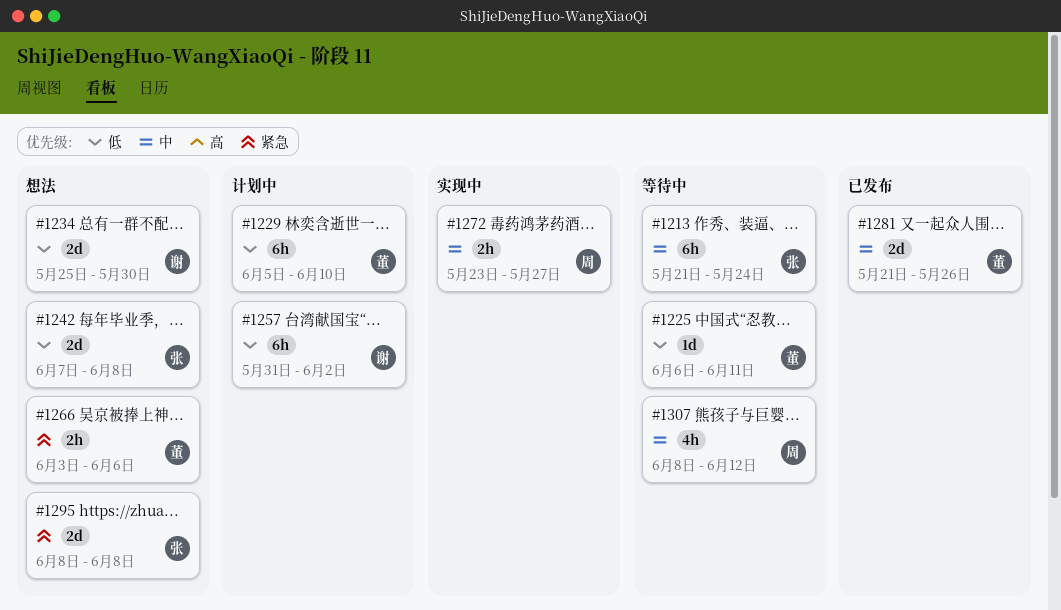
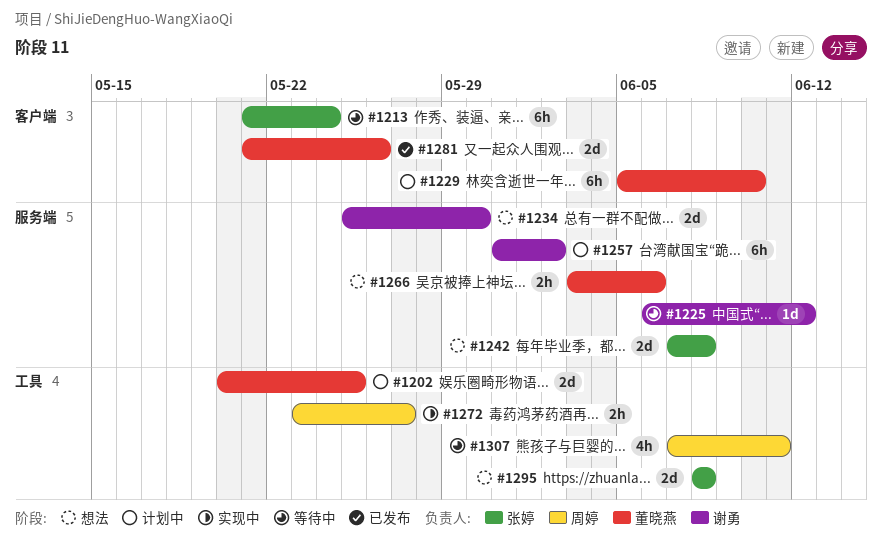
#1202: none -> present
#1225, owner: 董晓燕 -> 谢勇
#1225, due: Jun 11 -> Jun 12
#1307, start: Jun 8 -> Jun 7
#1307, due: Jun 12 -> Jun 11

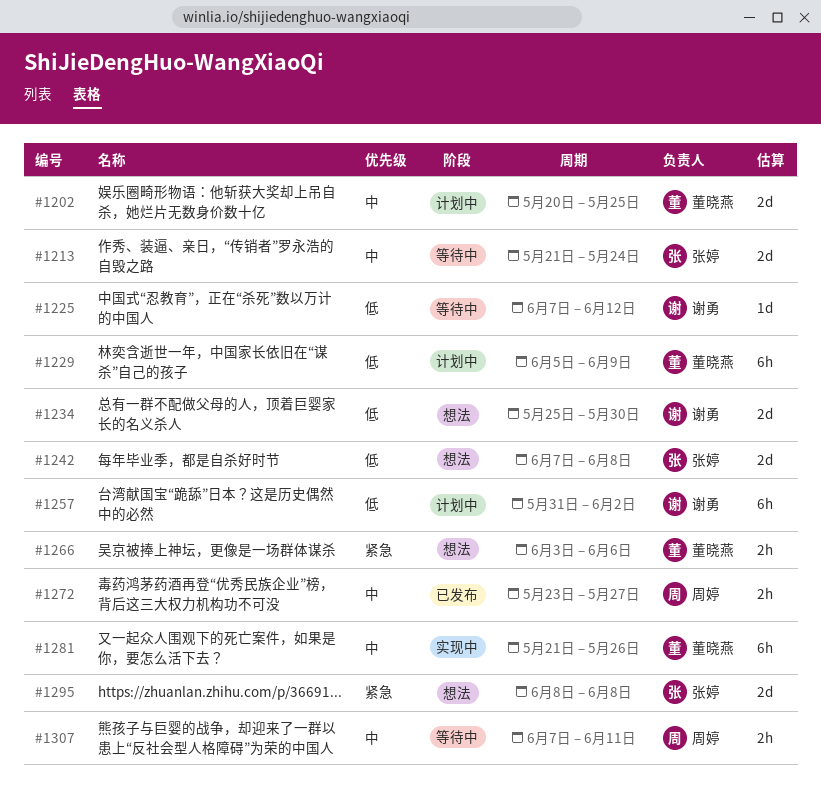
#1213, estimate: 6h -> 2d
#1225, start: Jun 6 -> Jun 7
#1229, due: Jun 10 -> Jun 9
#1272, status: 实现中 -> 已发布
#1281, status: 已发布 -> 实现中
#1281, estimate: 2d -> 6h
#1307, estimate: 4h -> 2h

